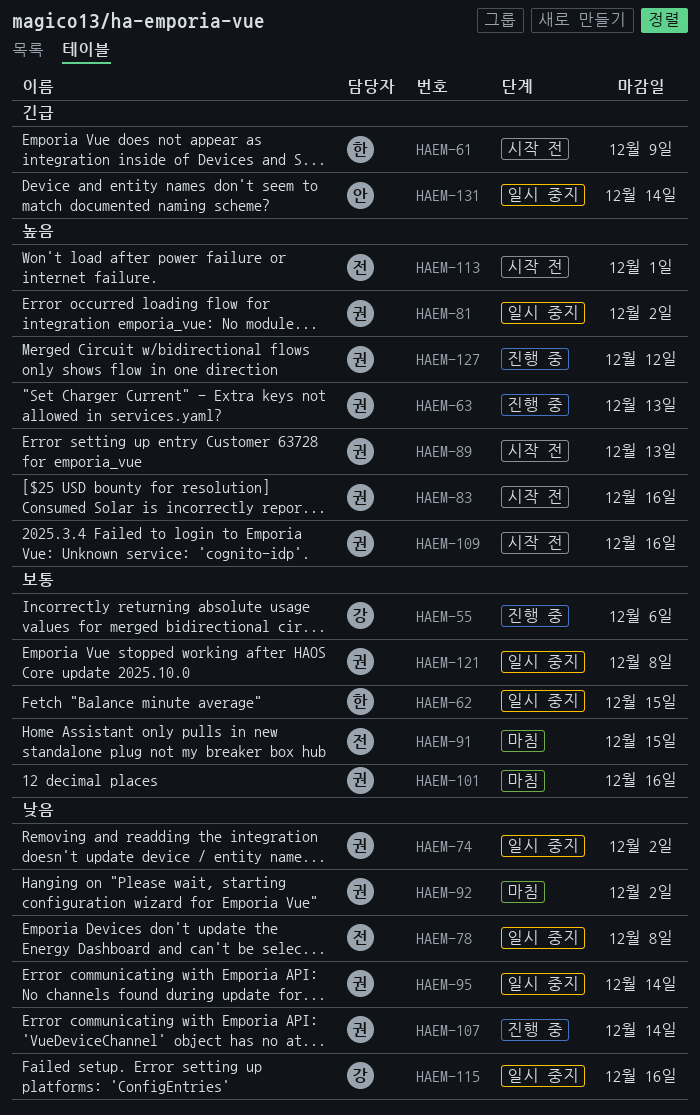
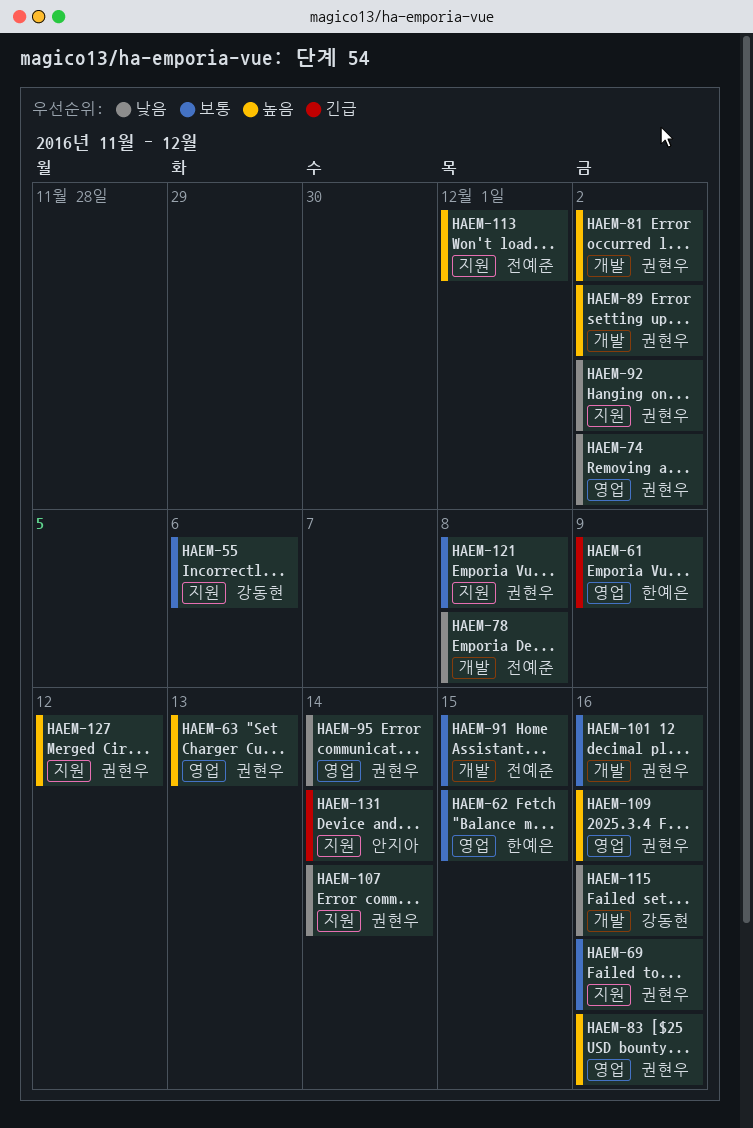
HAEM-69: none -> present
HAEM-89, due: Dec 13 -> Dec 2

